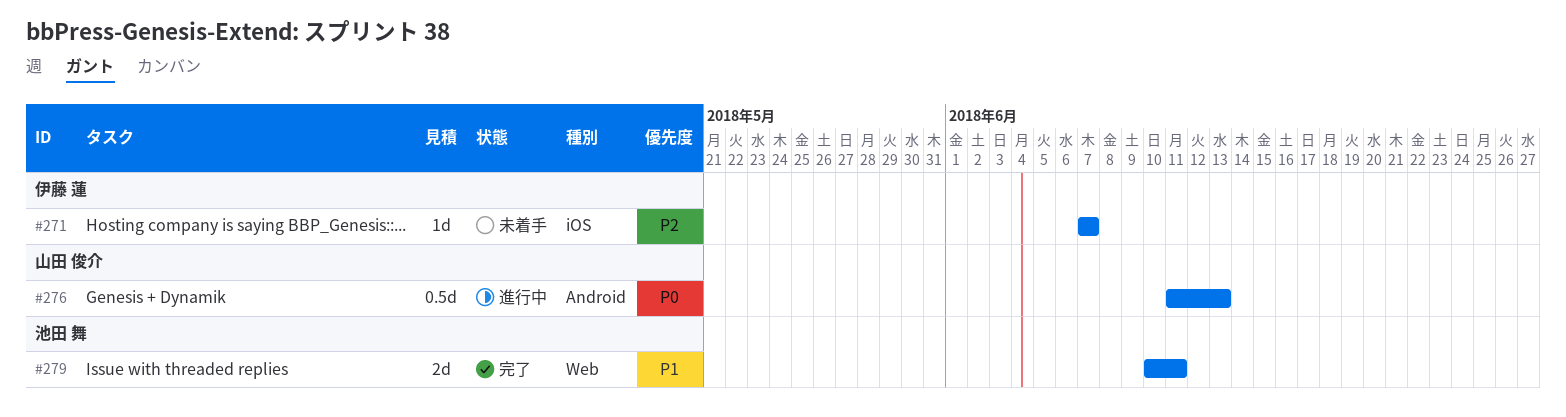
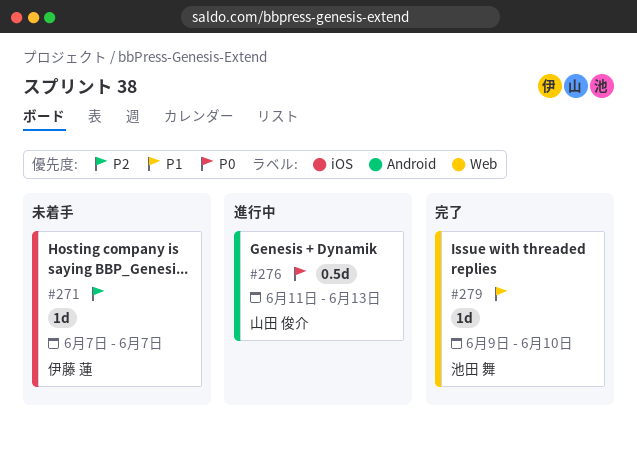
#279, estimate: 2d -> 1d
#279, start: Jun 10 -> Jun 9
#279, due: Jun 11 -> Jun 10

